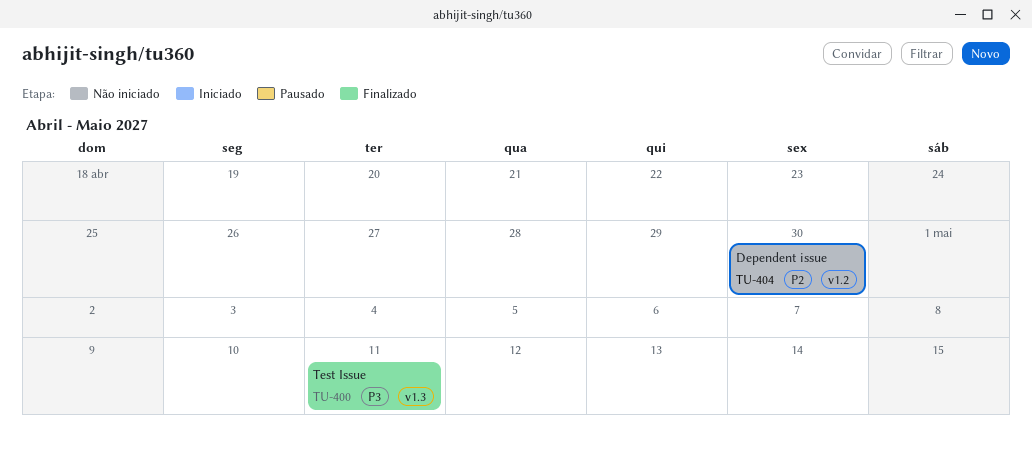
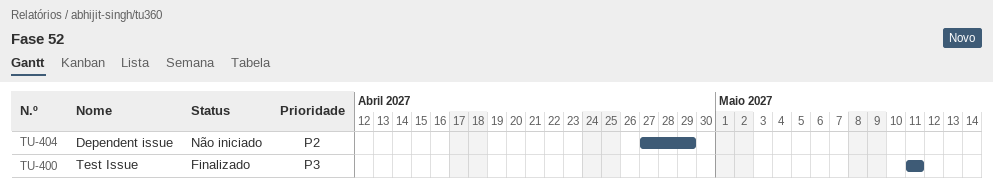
TU-404, due: Apr 30 -> Apr 29

